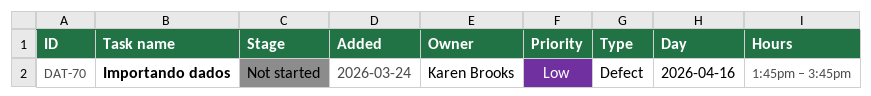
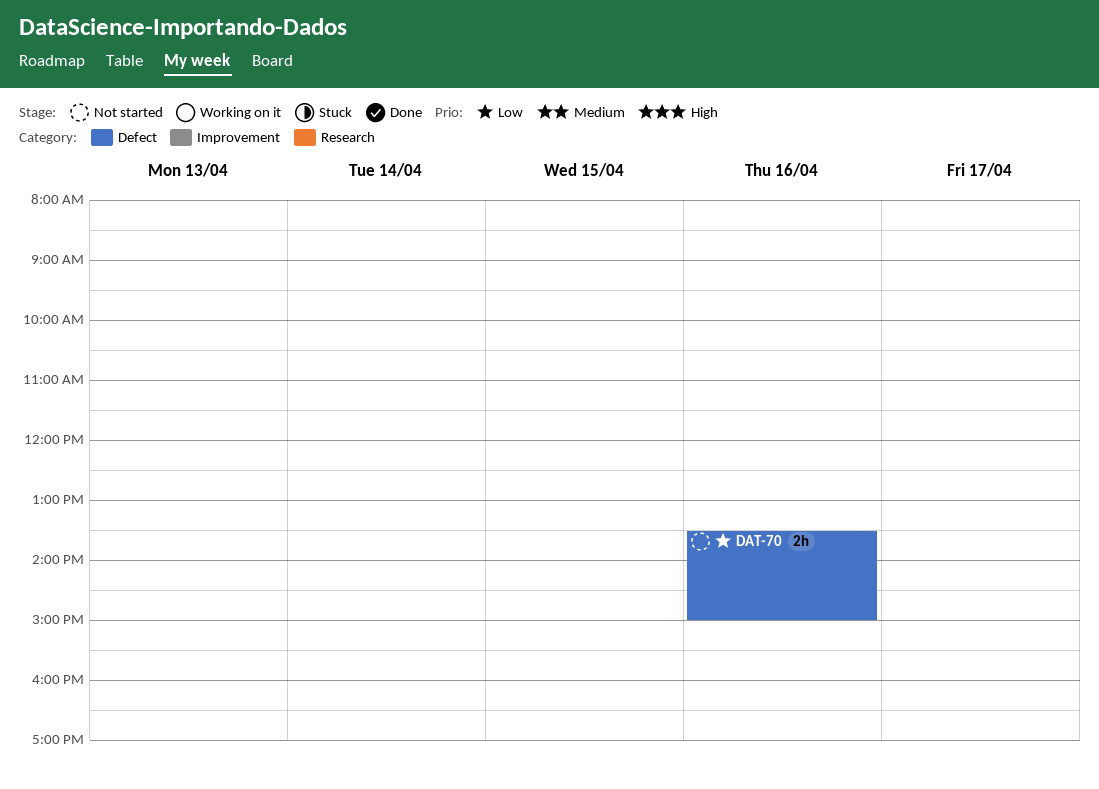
DAT-70, begins: 13:45 -> 13:30
DAT-70, ends: 15:45 -> 15:00

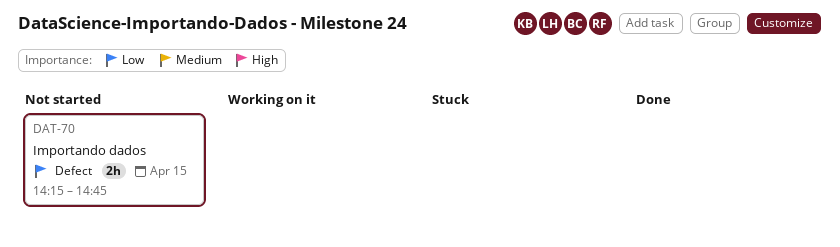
DAT-70, day: Apr 16 -> Apr 15
DAT-70, begins: 13:30 -> 14:15
DAT-70, ends: 15:00 -> 14:45

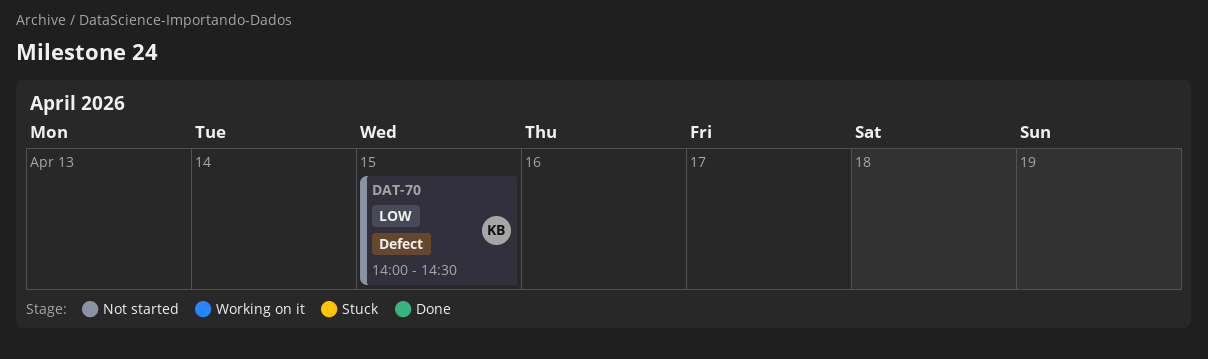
DAT-70, begins: 14:15 -> 14:00
DAT-70, ends: 14:45 -> 14:30

